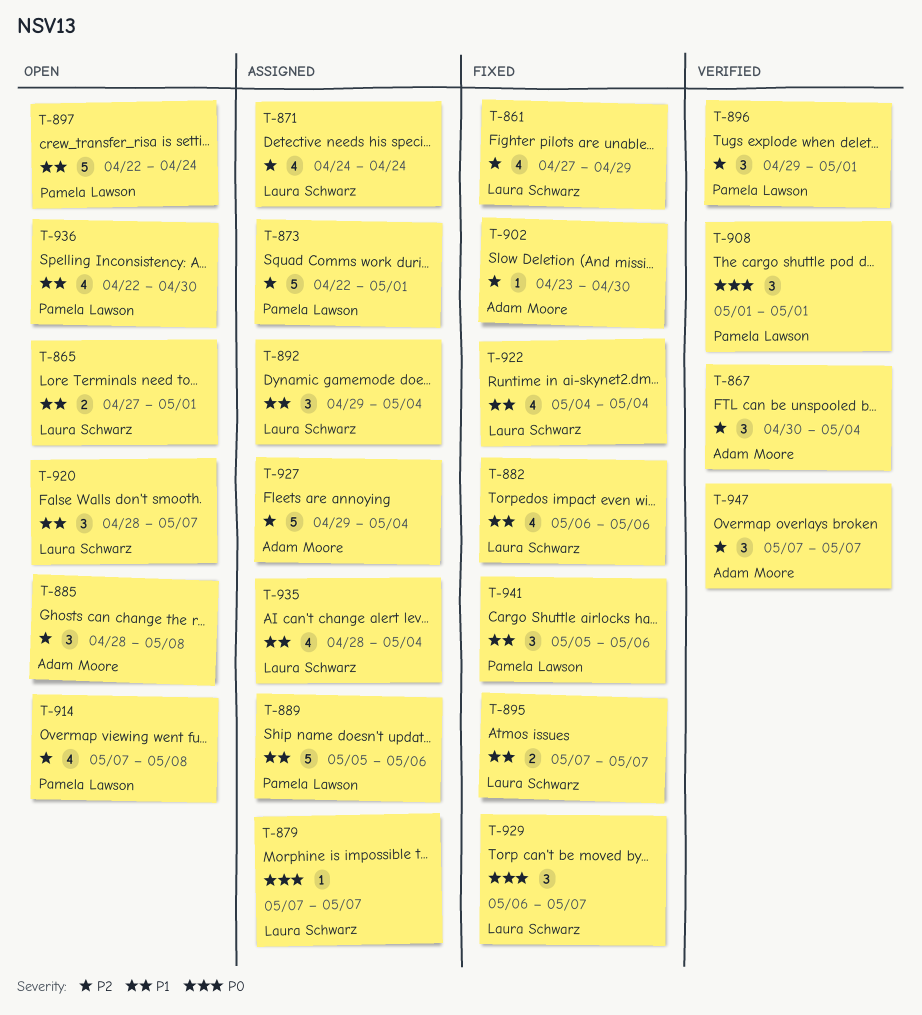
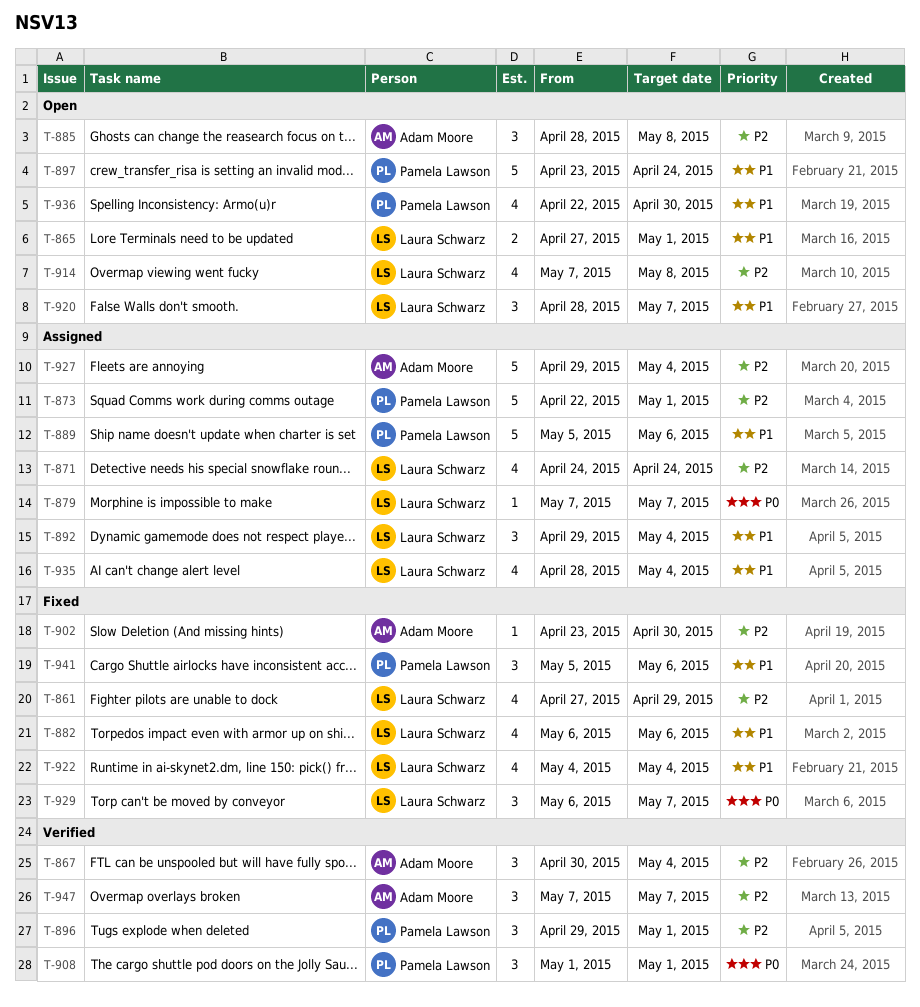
T-895: present -> none
T-897, start: Apr 22 -> Apr 23
T-914, owner: Pamela Lawson -> Laura Schwarz

